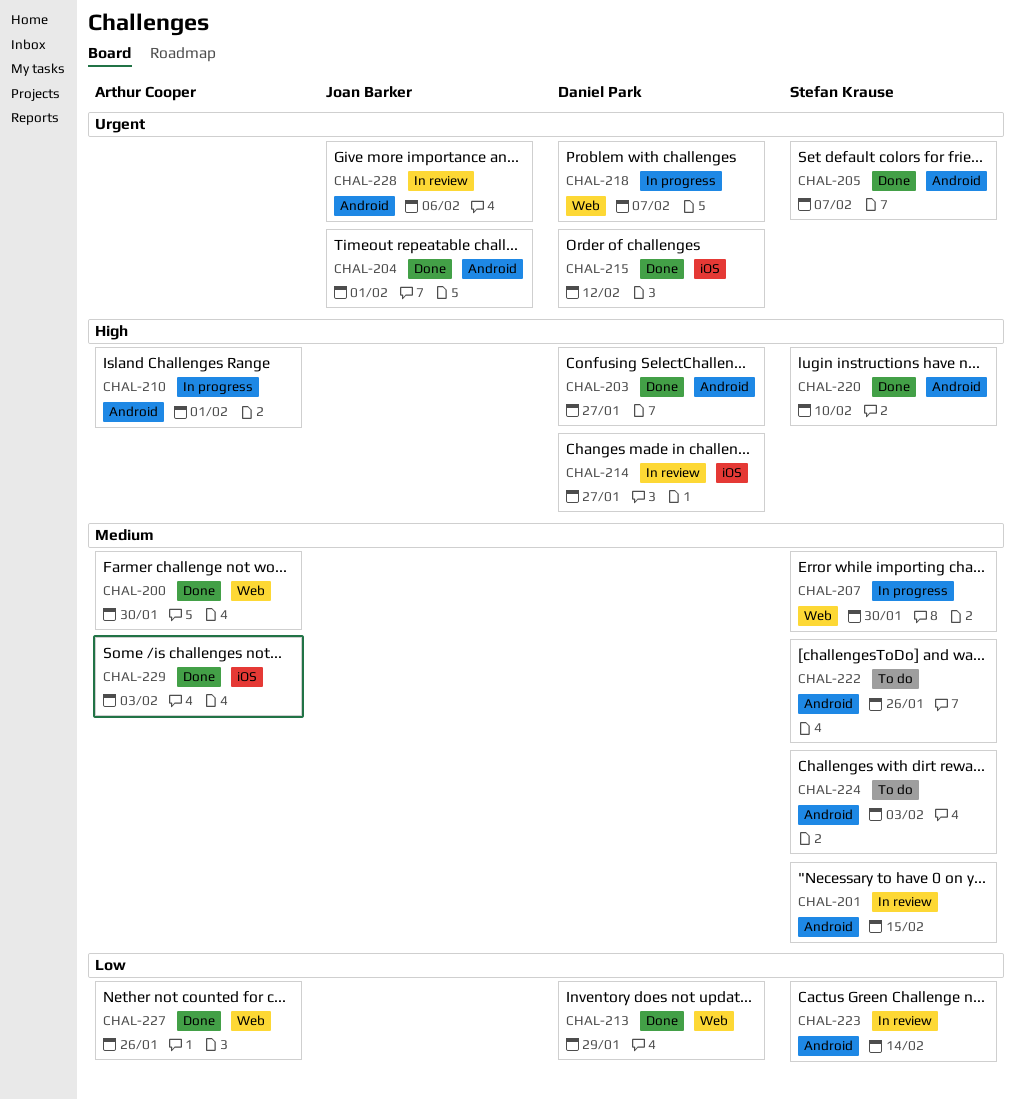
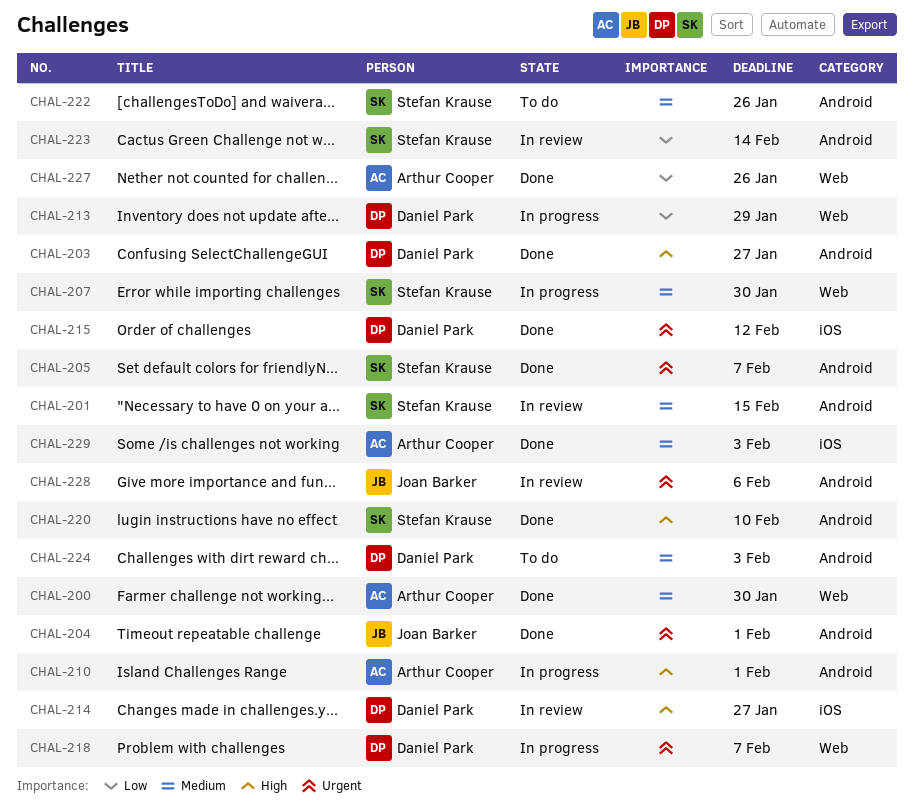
CHAL-213, status: Done -> In progress
CHAL-224, owner: Stefan Krause -> Daniel Park

